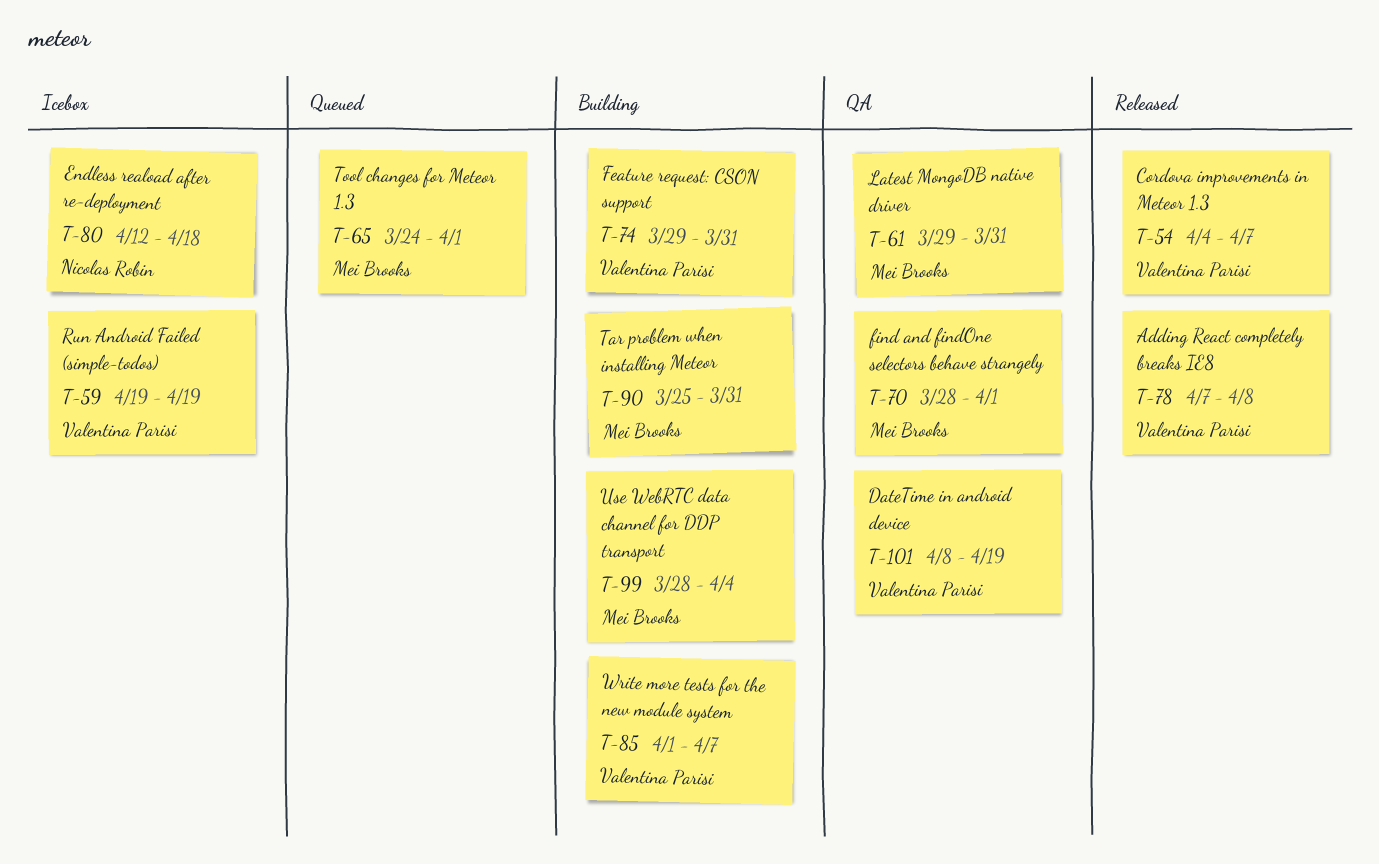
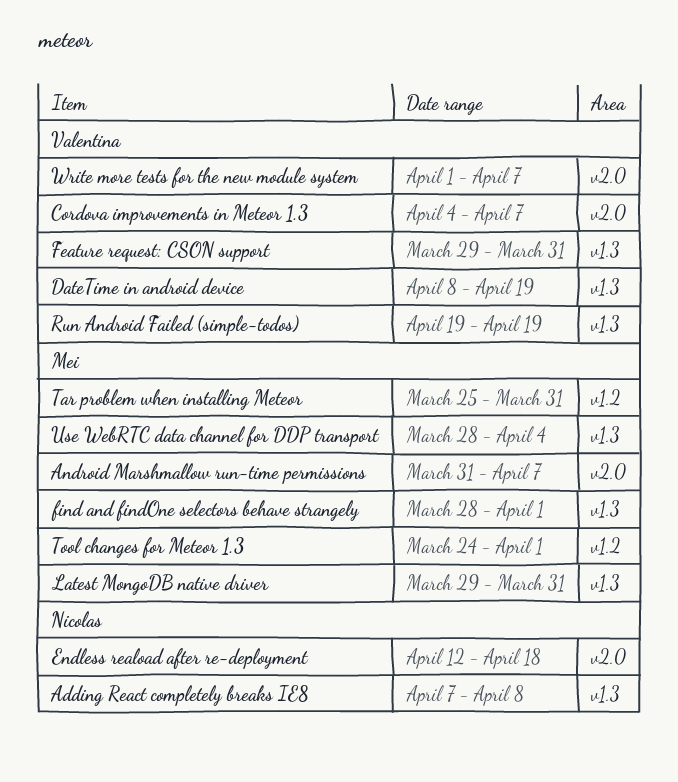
Adding React completely breaks IE8, owner: Valentina Parisi -> Nicolas Robin
Android Marshmallow run-time permissions: none -> present

